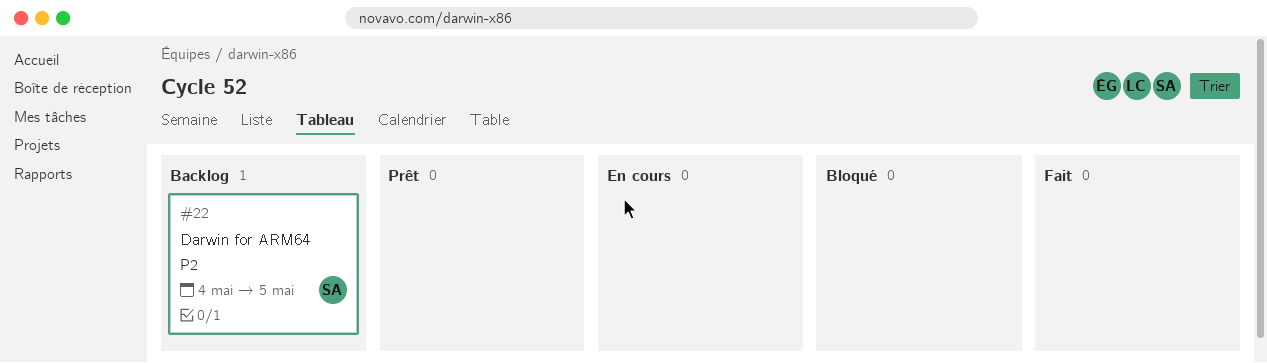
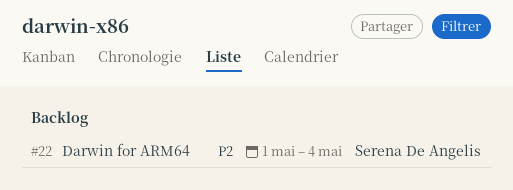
#22, start: May 4 -> May 1
#22, due: May 5 -> May 4

